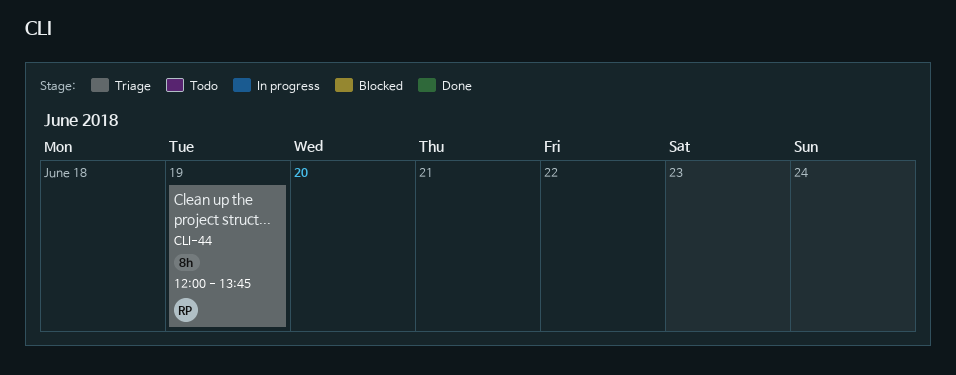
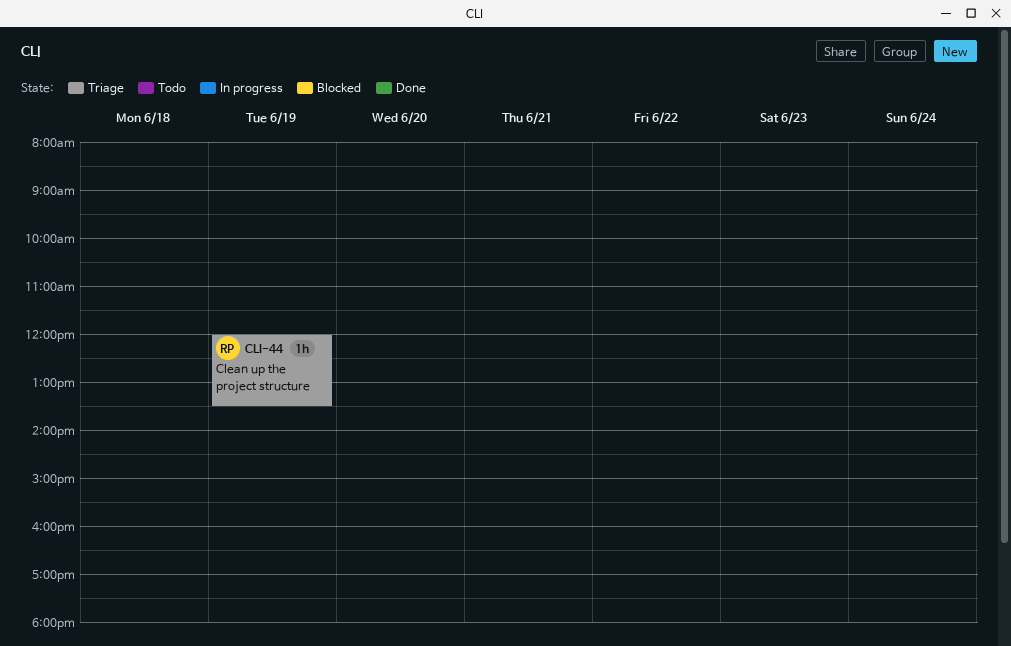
CLI-44, estimate: 8h -> 1h
CLI-44, ends: 13:45 -> 13:30

